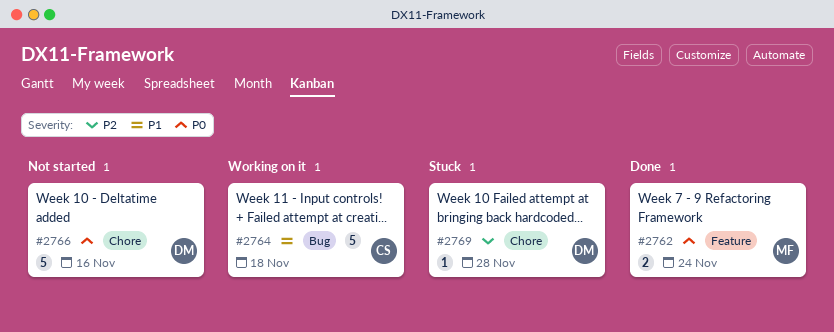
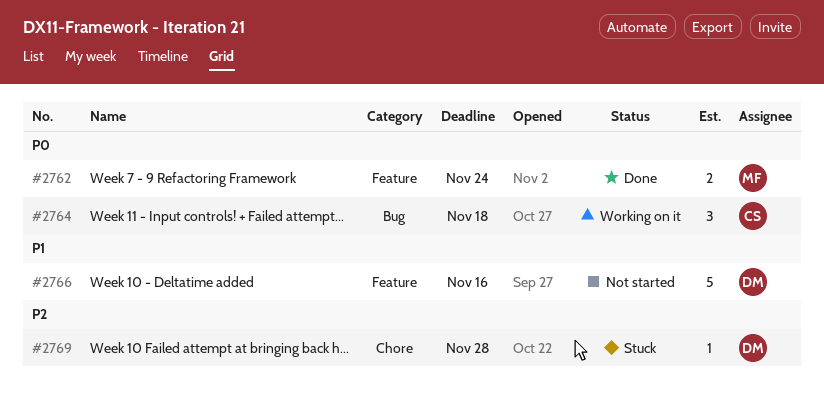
#2764, priority: P1 -> P0
#2764, estimate: 5 -> 3
#2766, priority: P0 -> P1
#2766, label: Chore -> Feature

